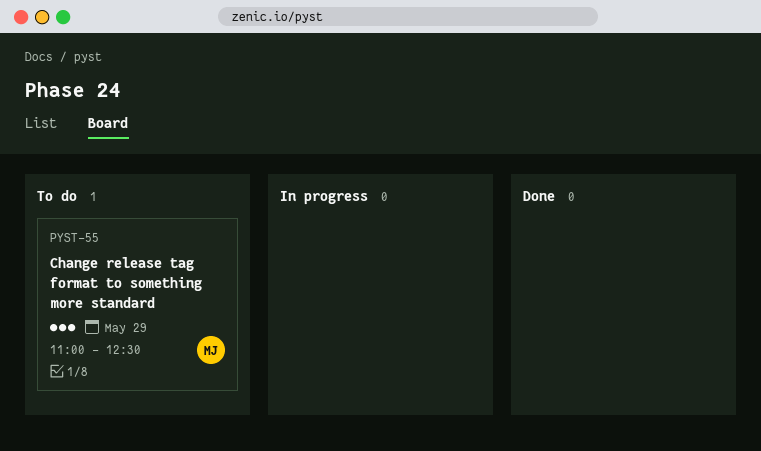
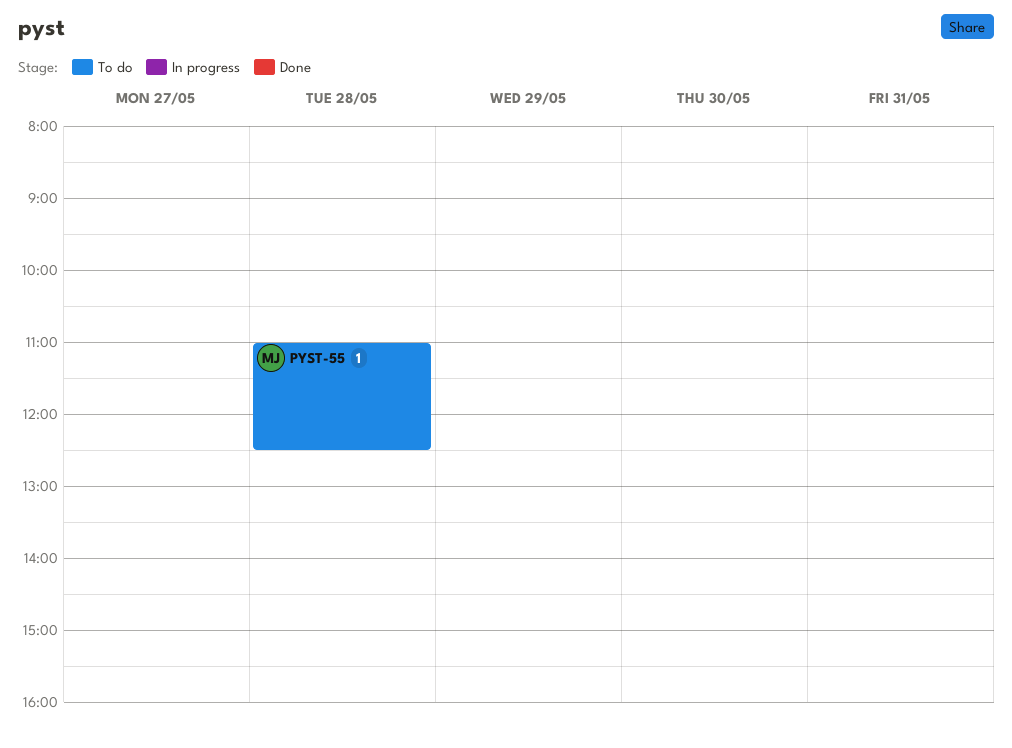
PYST-55, estimate: 3 -> 1
PYST-55, day: May 29 -> May 28

